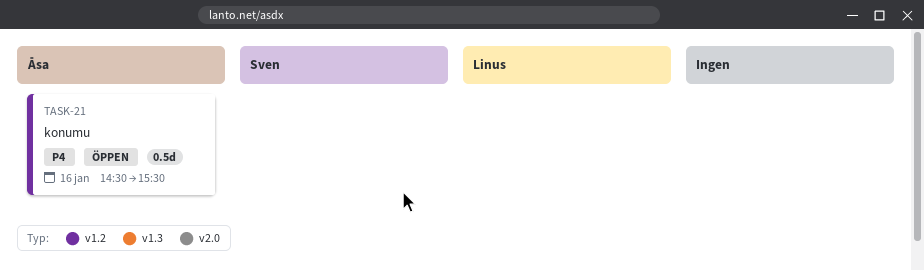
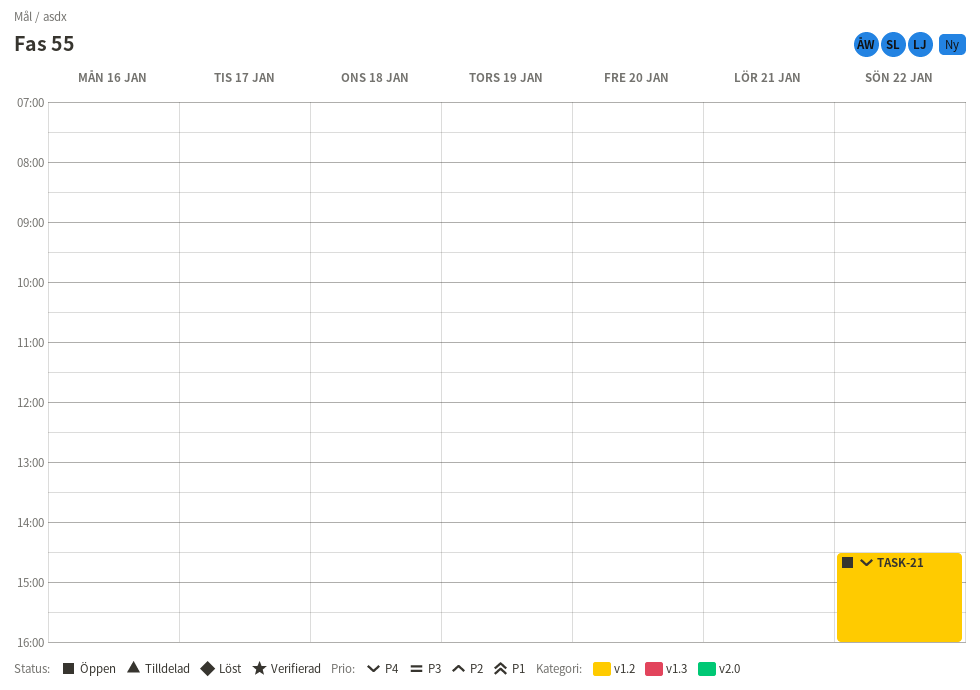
TASK-21, day: Jan 16 -> Jan 22
TASK-21, ends: 15:30 -> 16:00

